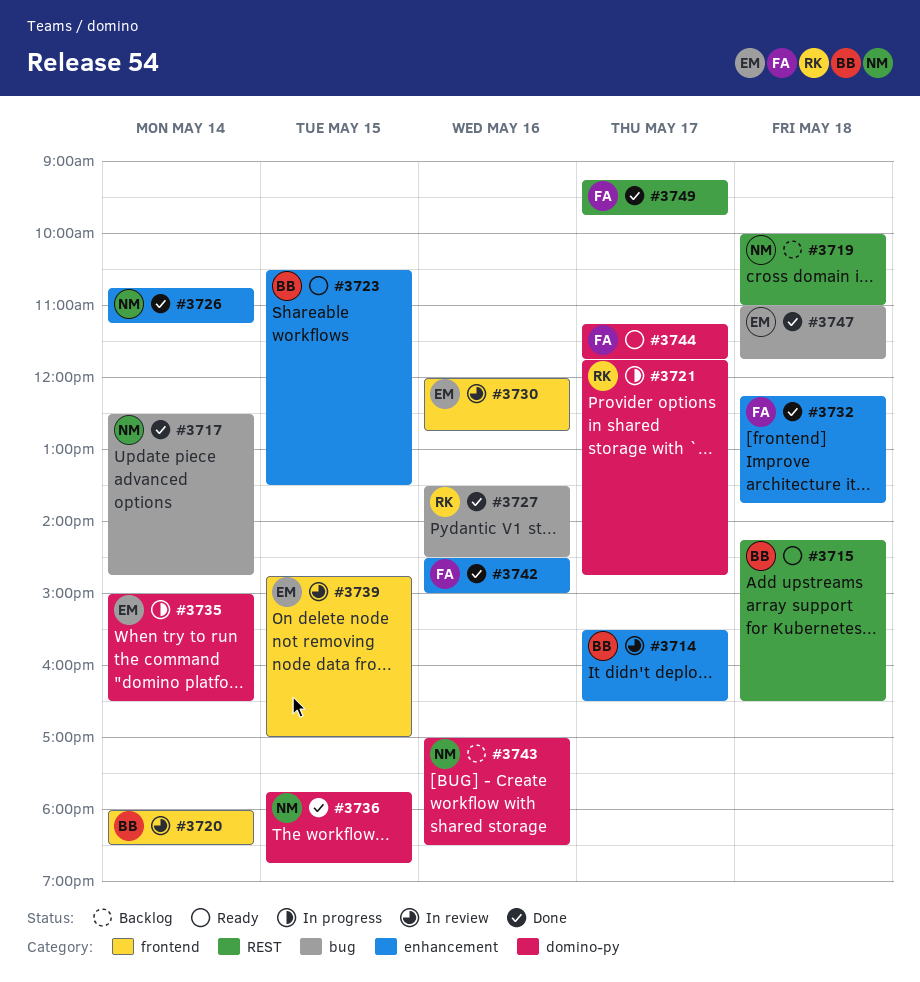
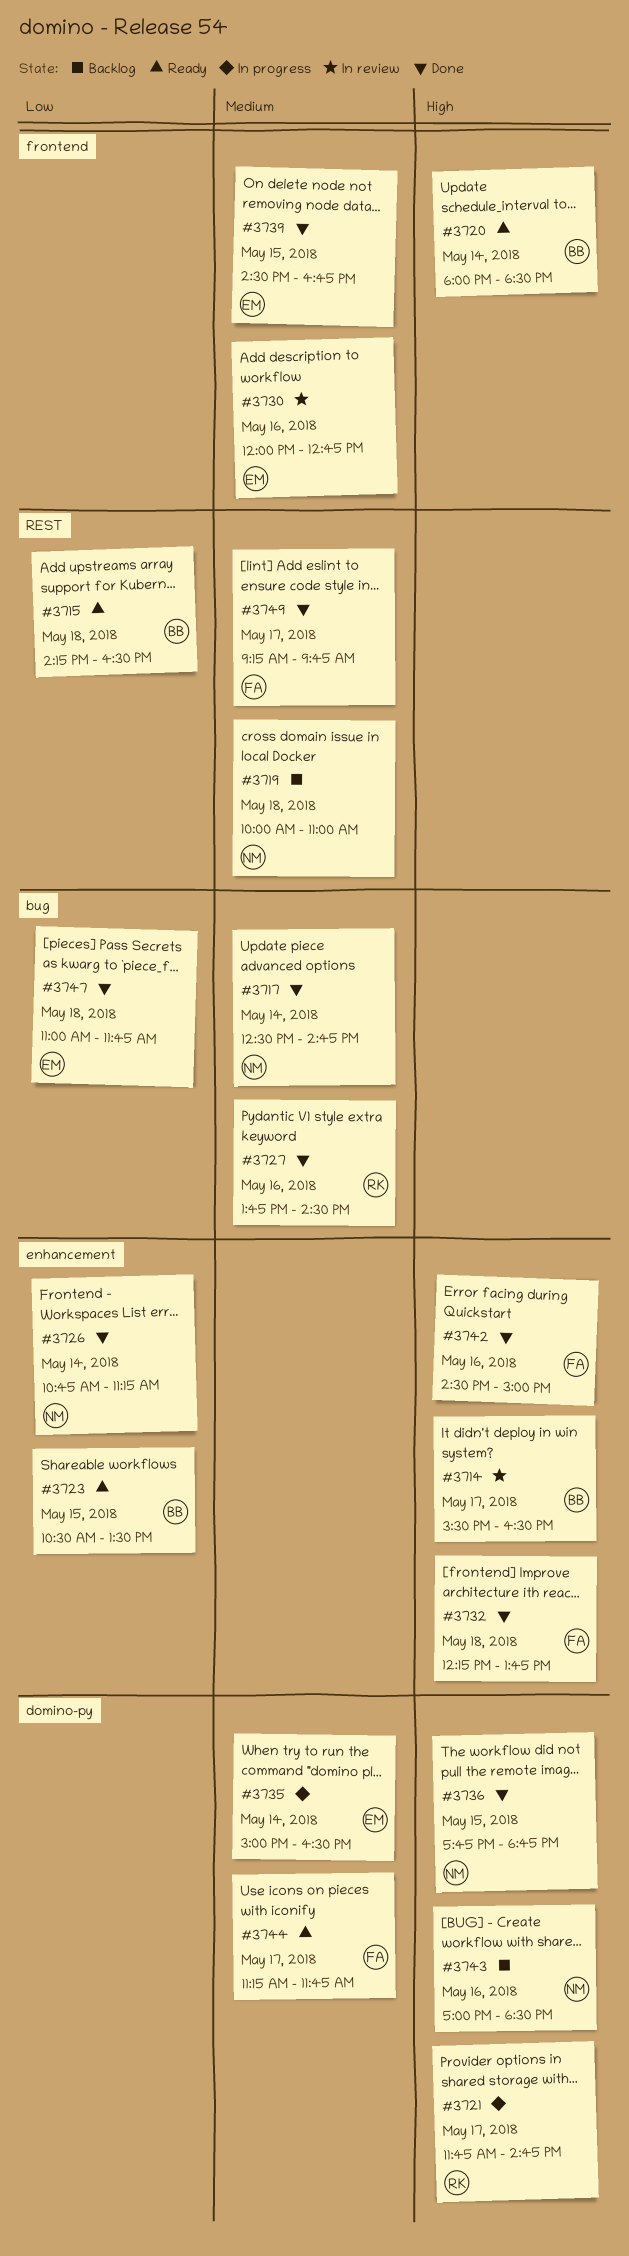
#3720, status: In review -> Ready
#3727, begins: 13:30 -> 13:45
#3739, status: In review -> Done
#3739, begins: 14:45 -> 14:30
#3739, ends: 17:00 -> 16:45

